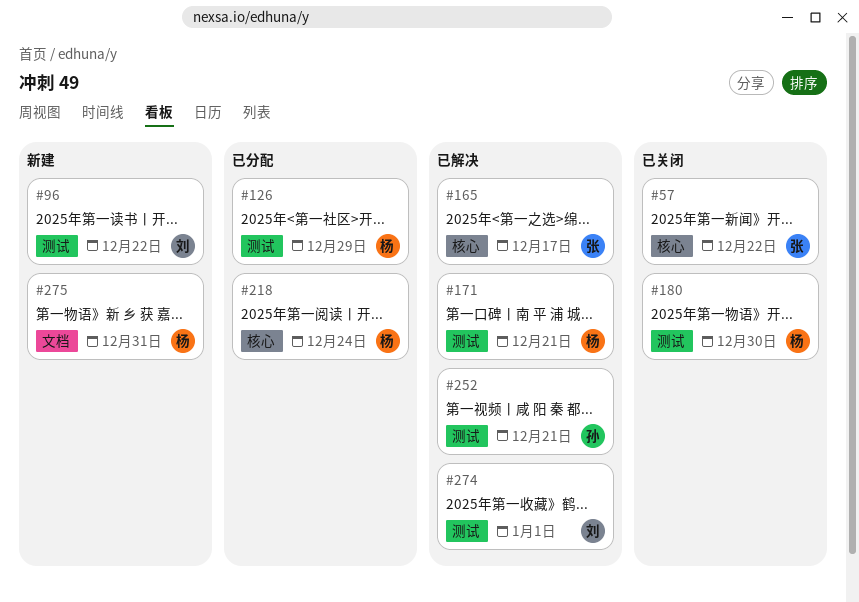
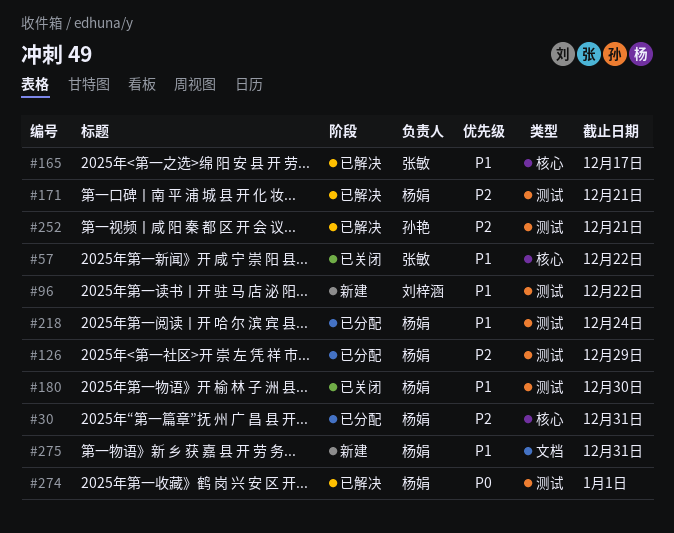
#30: none -> present
#218, label: 核心 -> 测试
#274, owner: 刘梓涵 -> 杨娟

